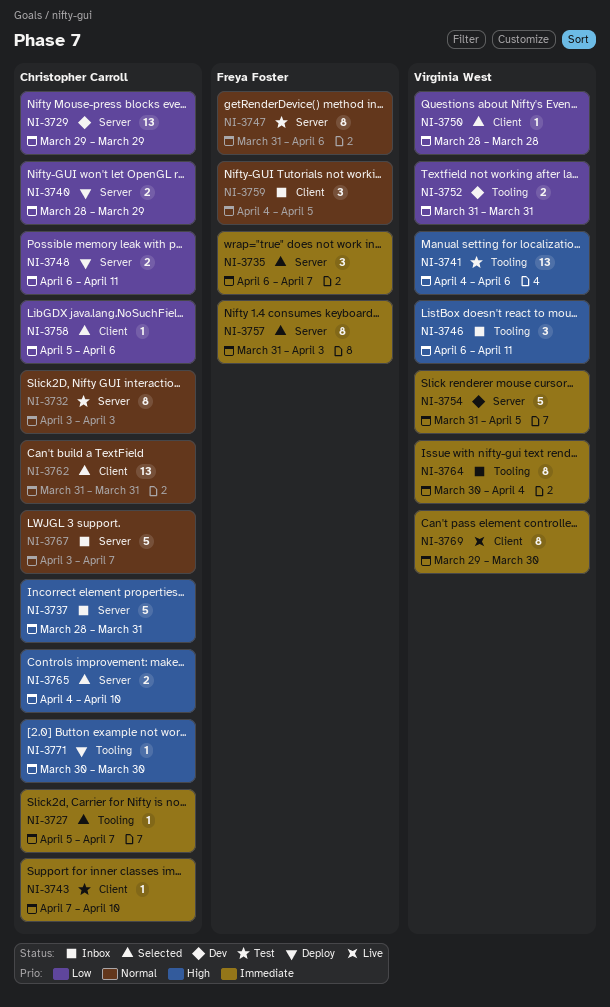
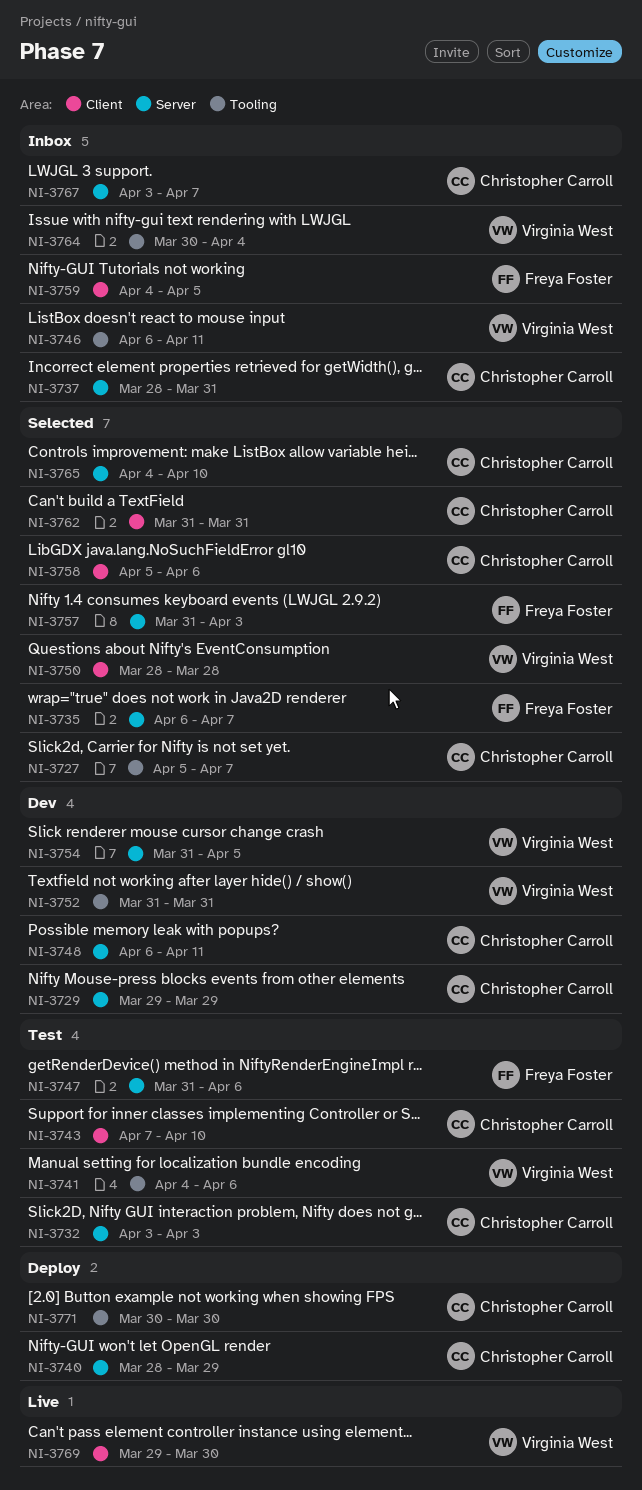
NI-3748, status: Deploy -> Dev

